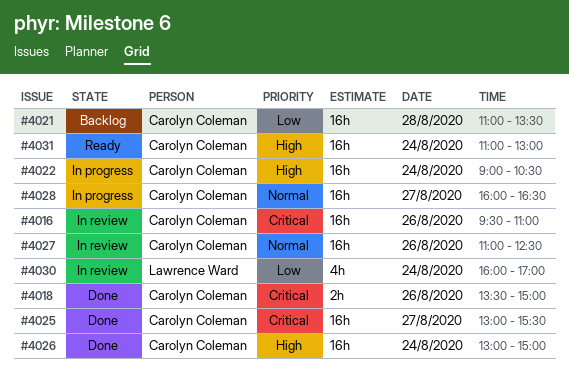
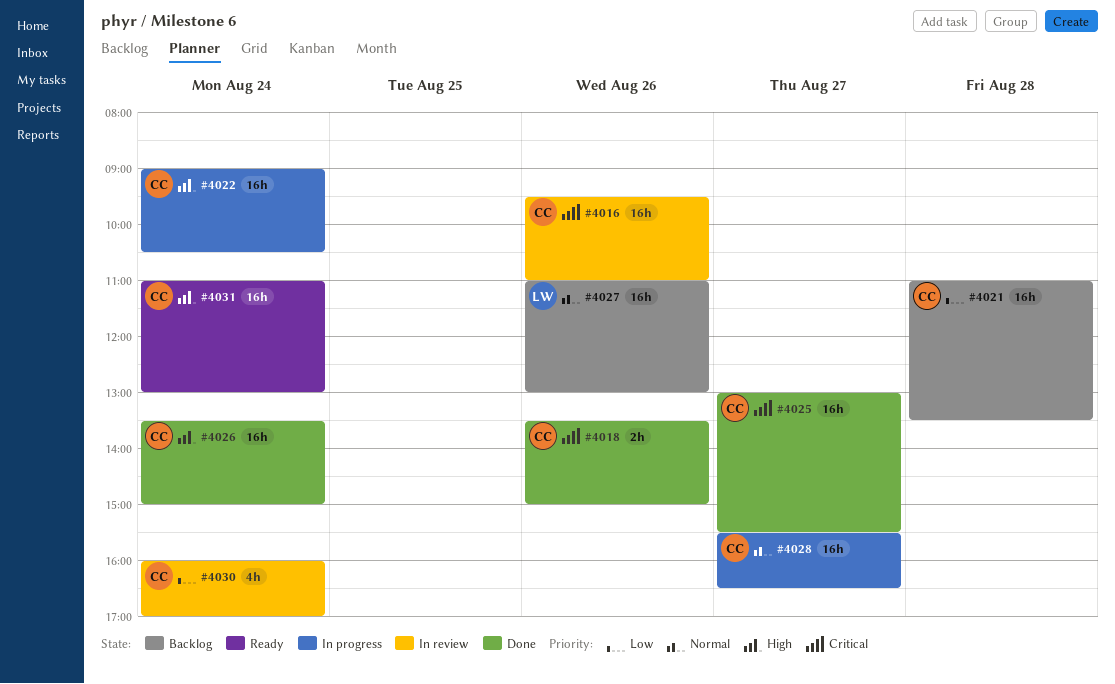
#4026, begins: 13:00 -> 13:30
#4027, status: In review -> Backlog
#4027, owner: Carolyn Coleman -> Lawrence Ward
#4027, ends: 12:30 -> 13:00
#4028, begins: 16:00 -> 15:30
#4030, owner: Lawrence Ward -> Carolyn Coleman

